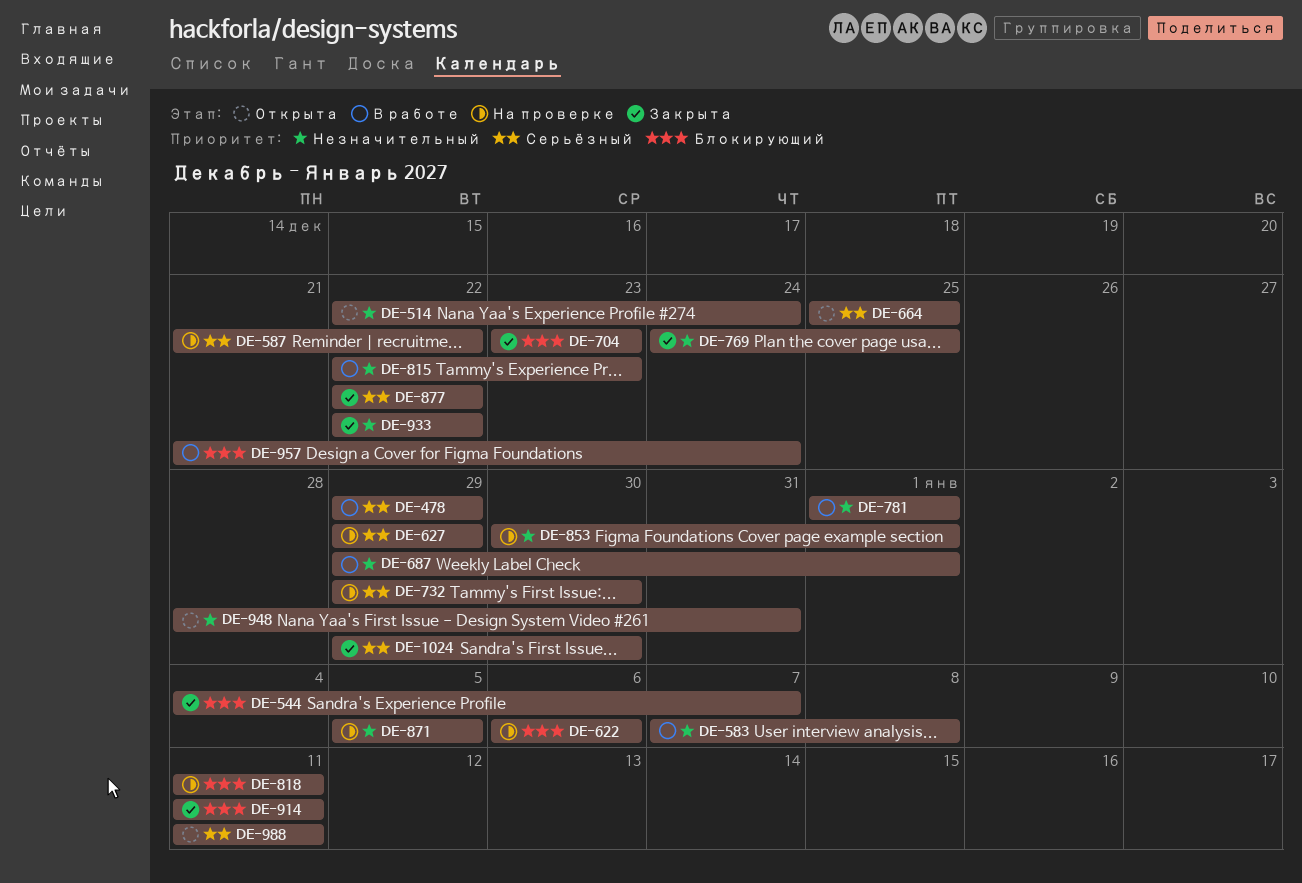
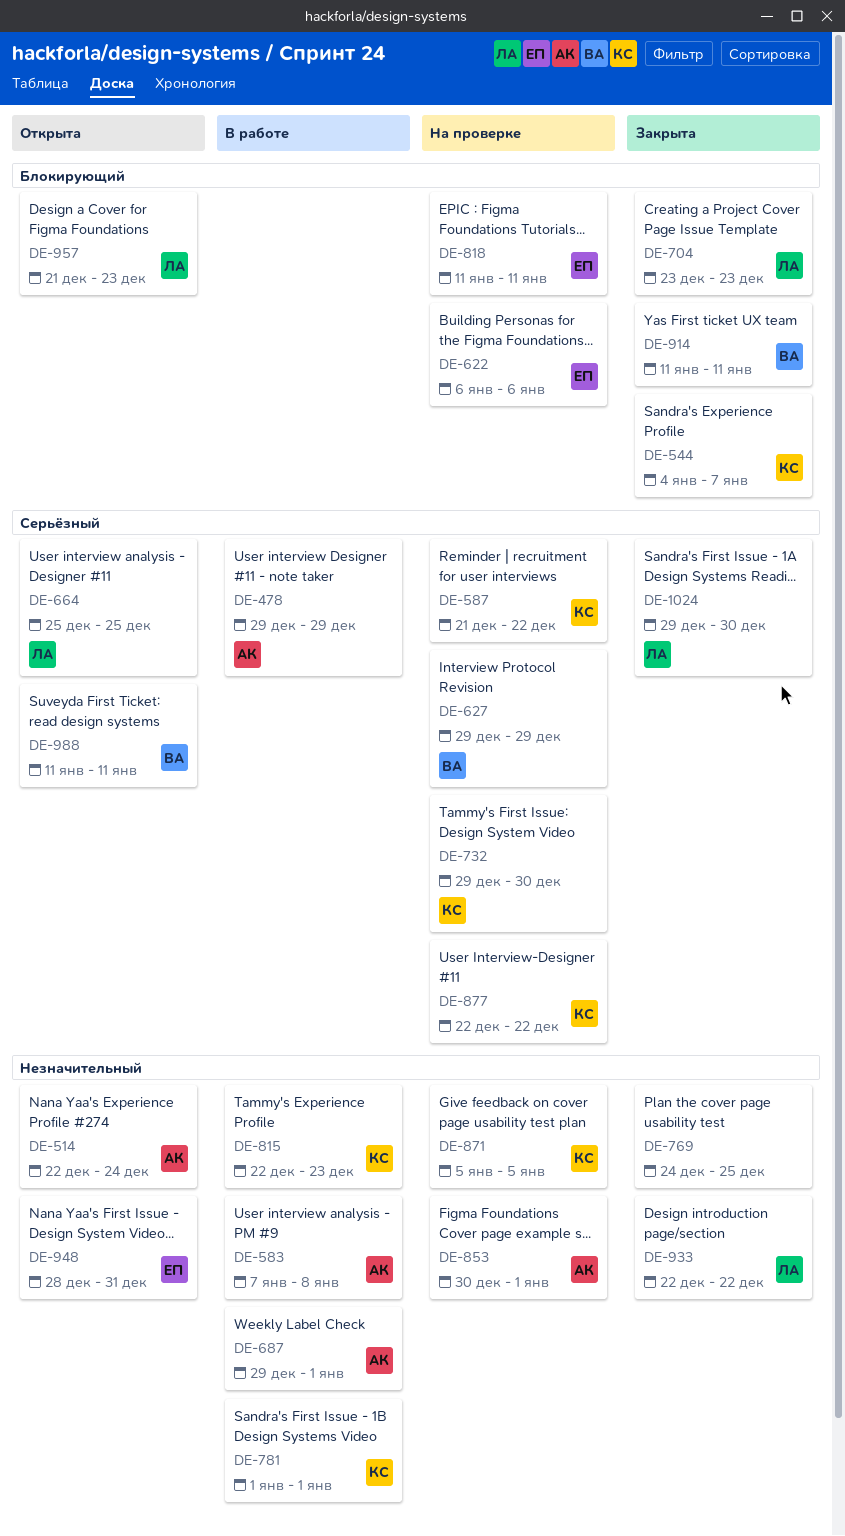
DE-877, status: Закрыта -> На проверке
DE-957, status: В работе -> Открыта
DE-957, due: Dec 24 -> Dec 23

